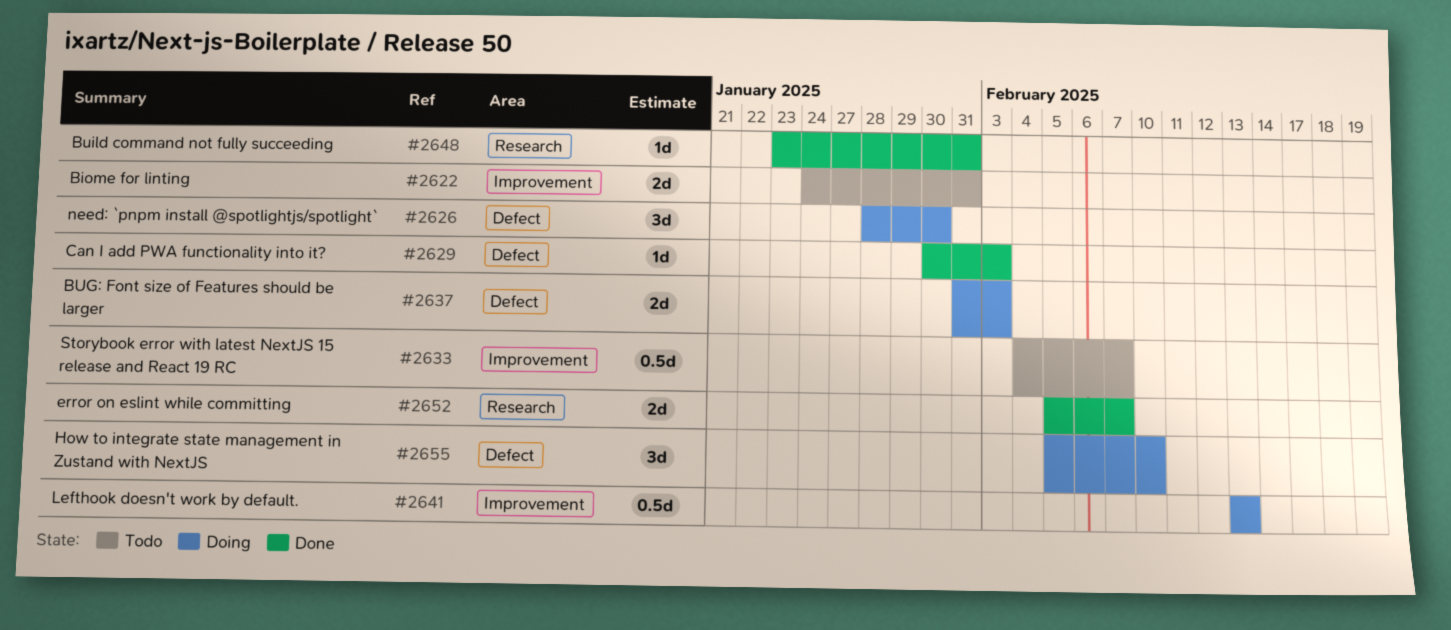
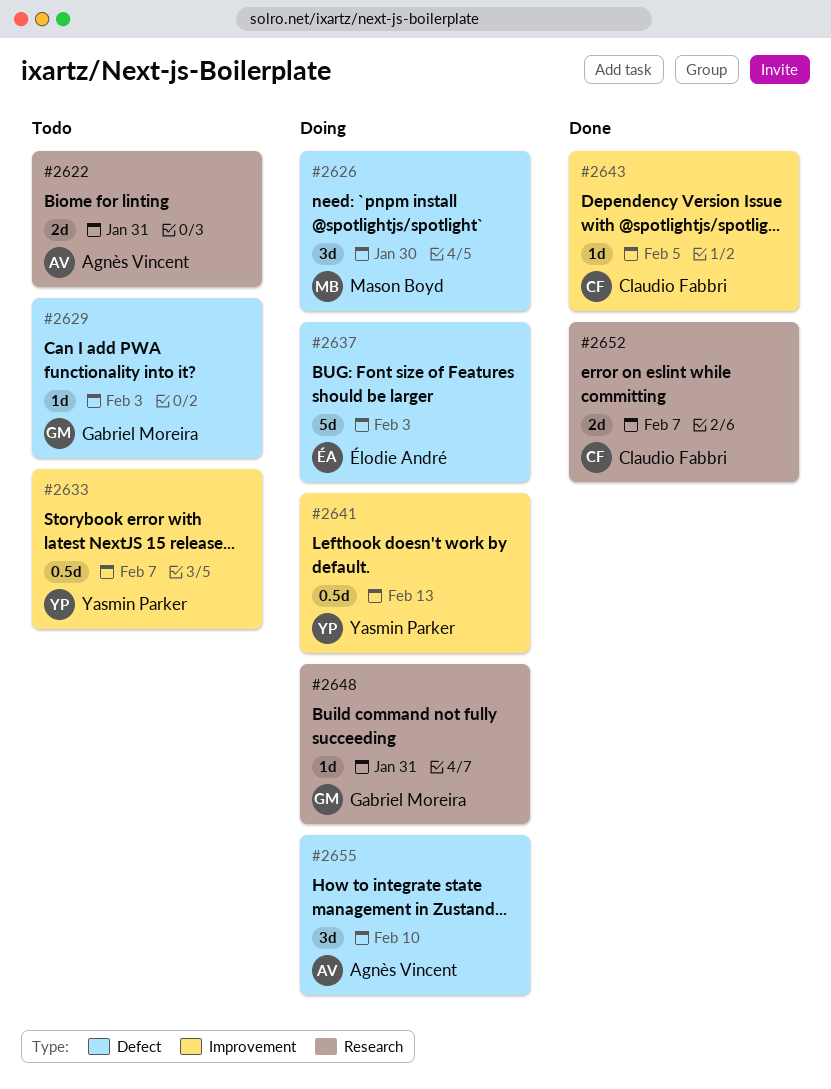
#2622, label: Improvement -> Research
#2629, status: Done -> Todo
#2637, estimate: 2d -> 5d
#2643: none -> present
#2648, status: Done -> Doing

